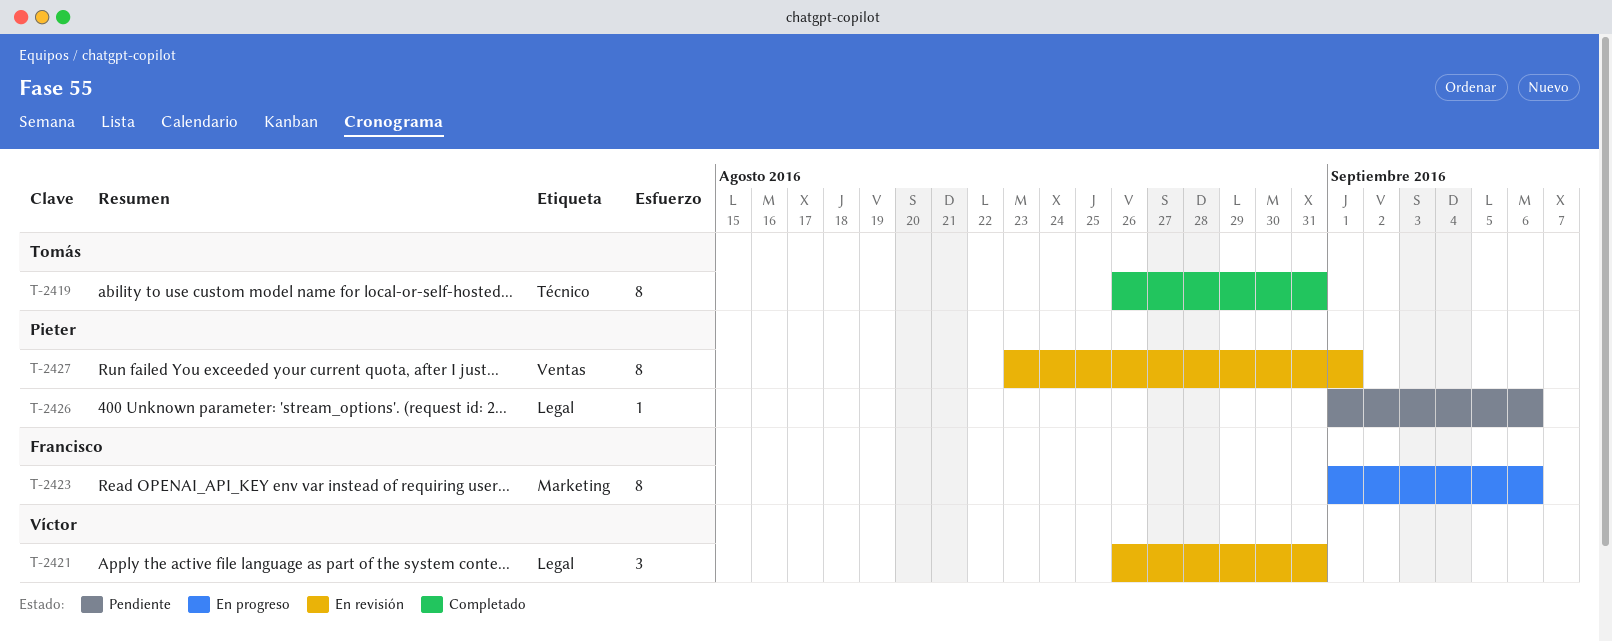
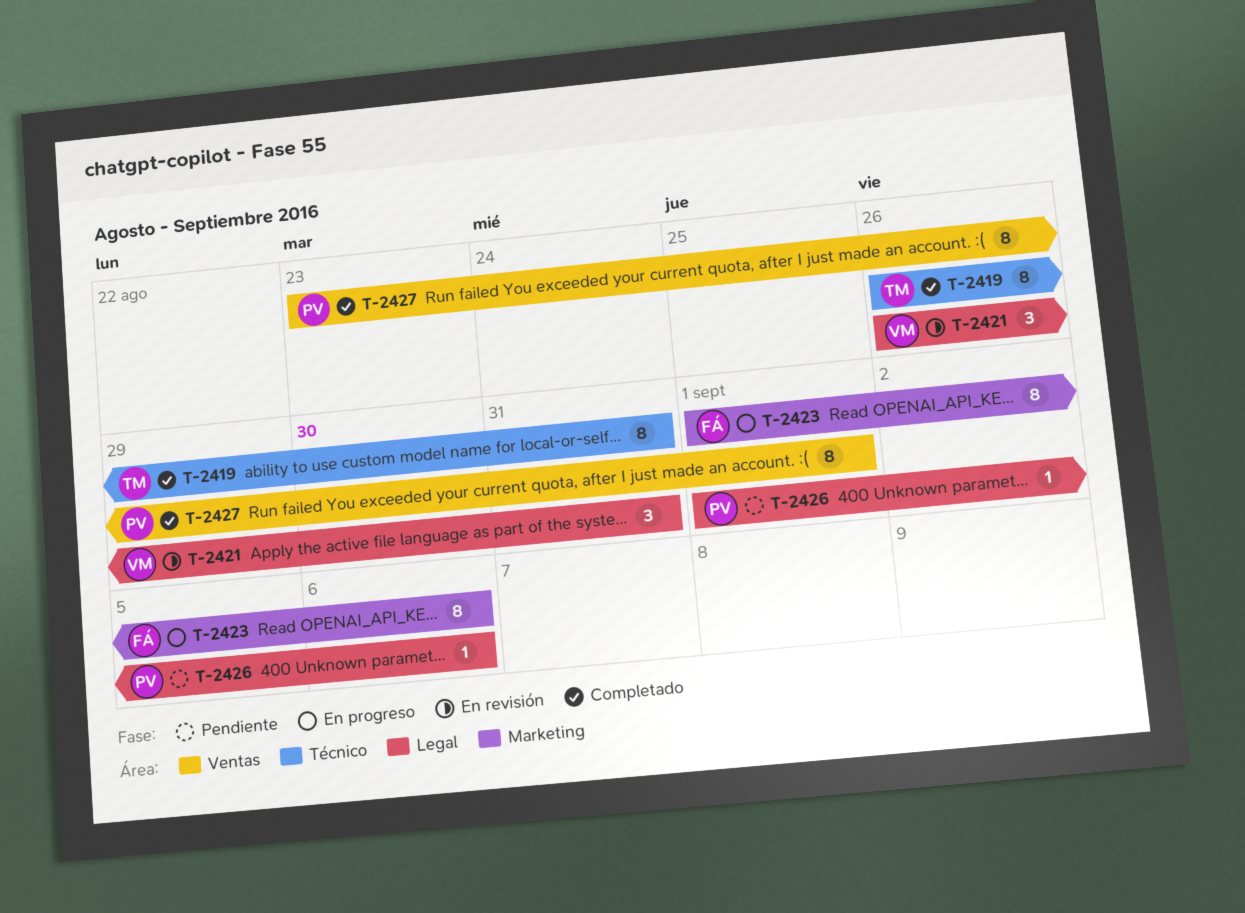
T-2427, status: En revisión -> Completado

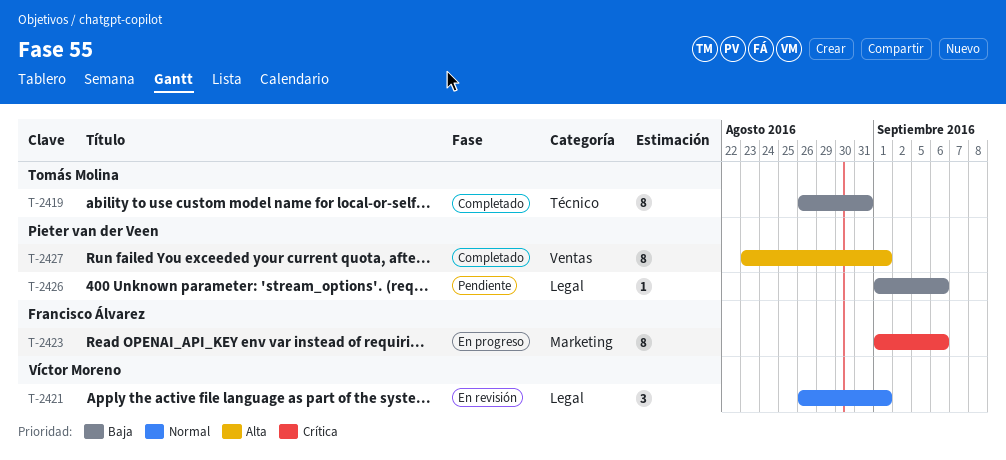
T-2421, due: Aug 31 -> Sep 1

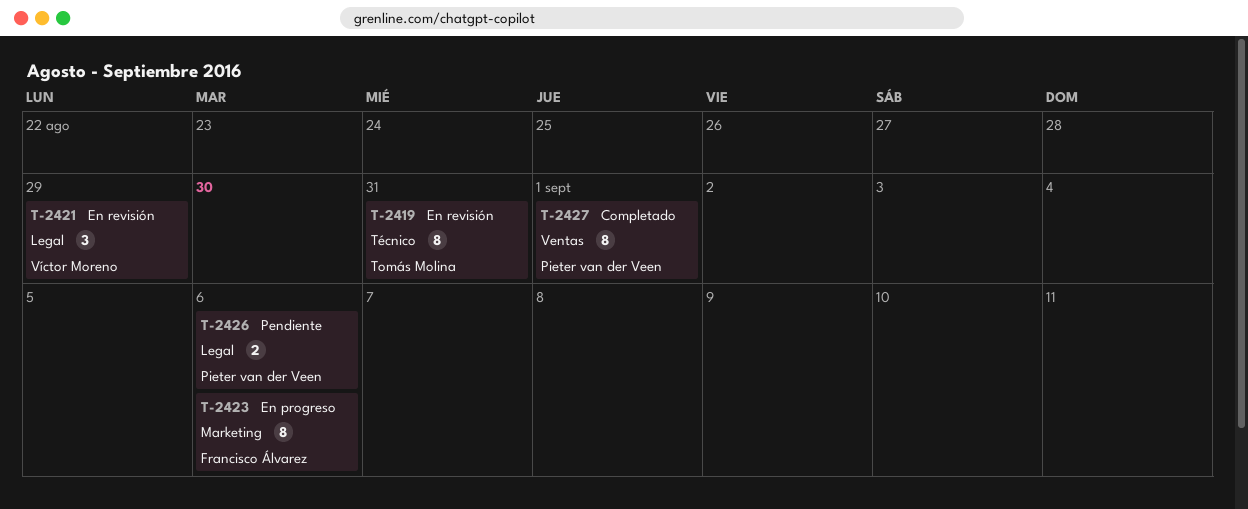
T-2419, status: Completado -> En revisión
T-2421, due: Sep 1 -> Aug 29
T-2426, estimate: 1 -> 2

